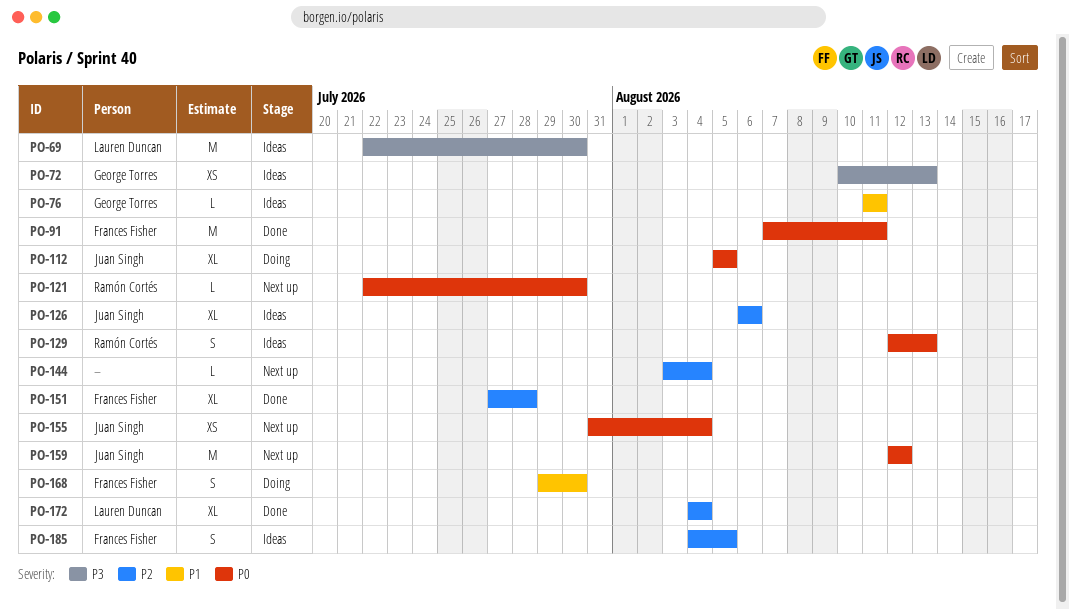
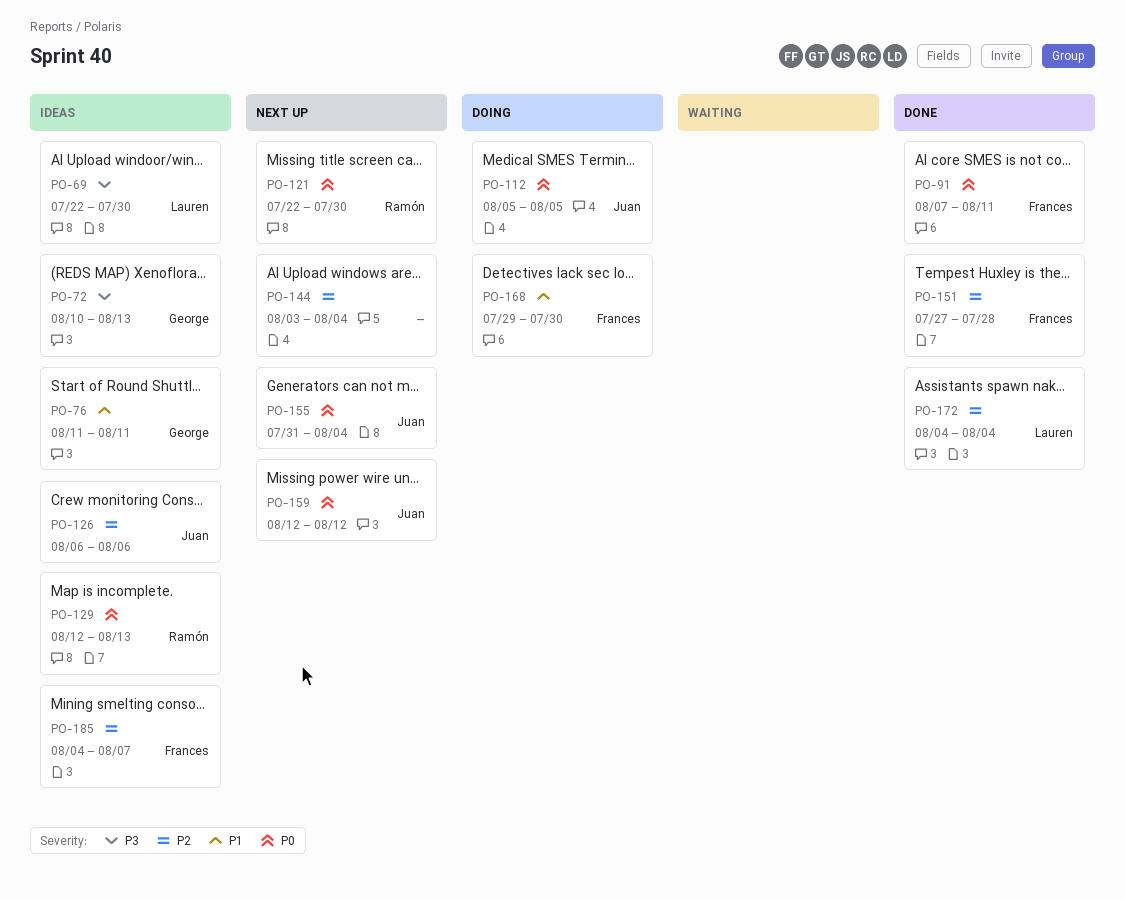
PO-185, due: Aug 5 -> Aug 7

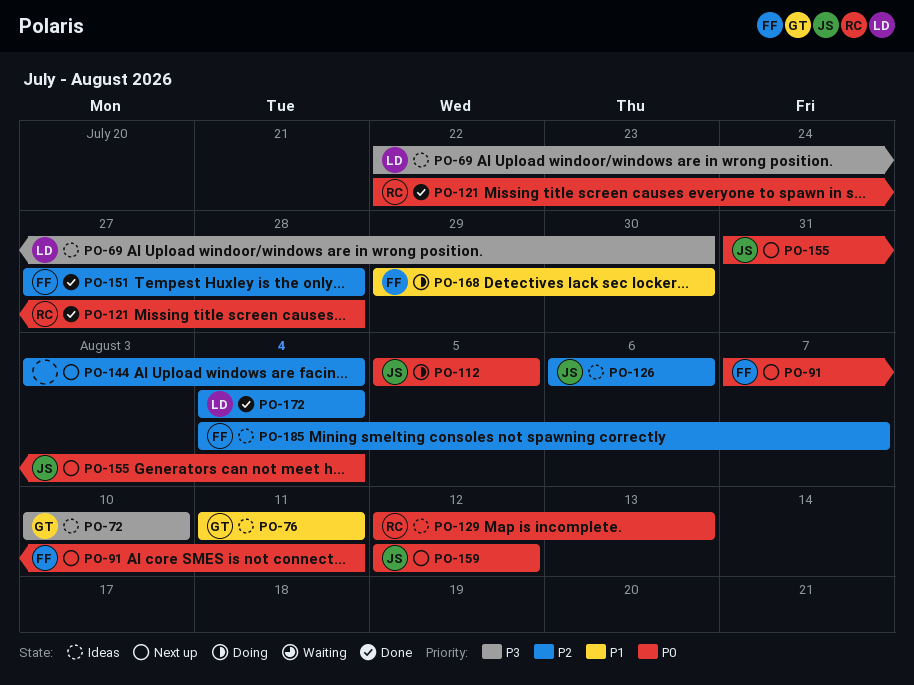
PO-72, due: Aug 13 -> Aug 10
PO-91, status: Done -> Next up
PO-121, status: Next up -> Done
PO-121, due: Jul 30 -> Jul 28

